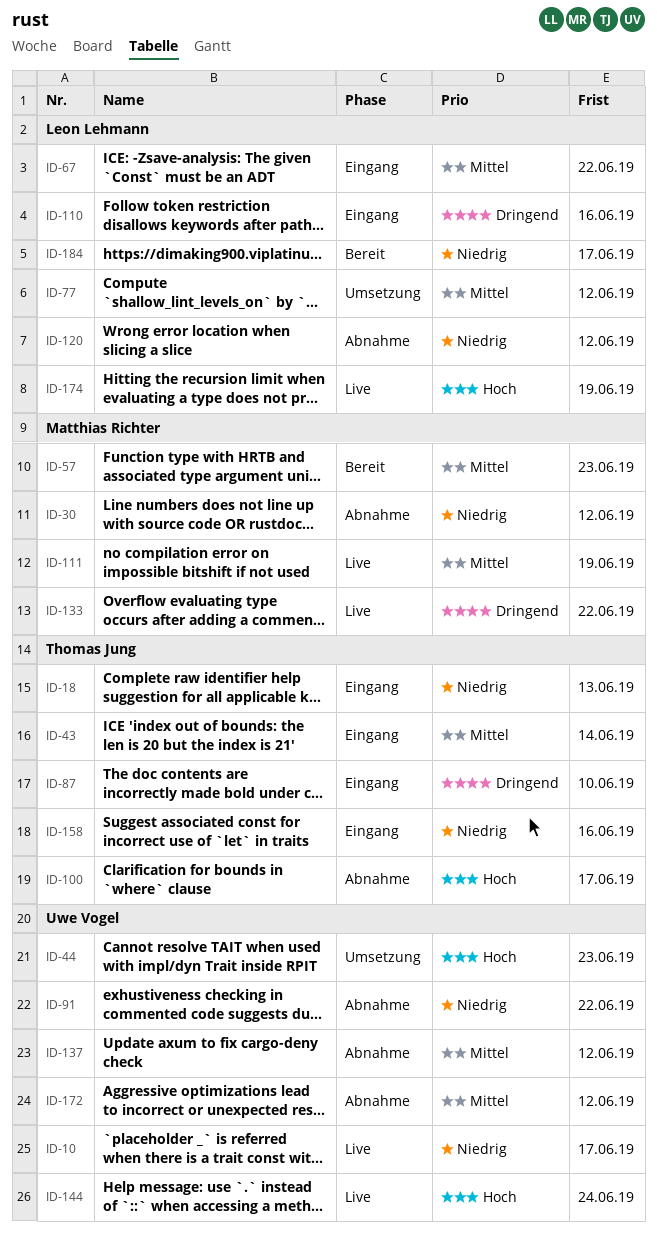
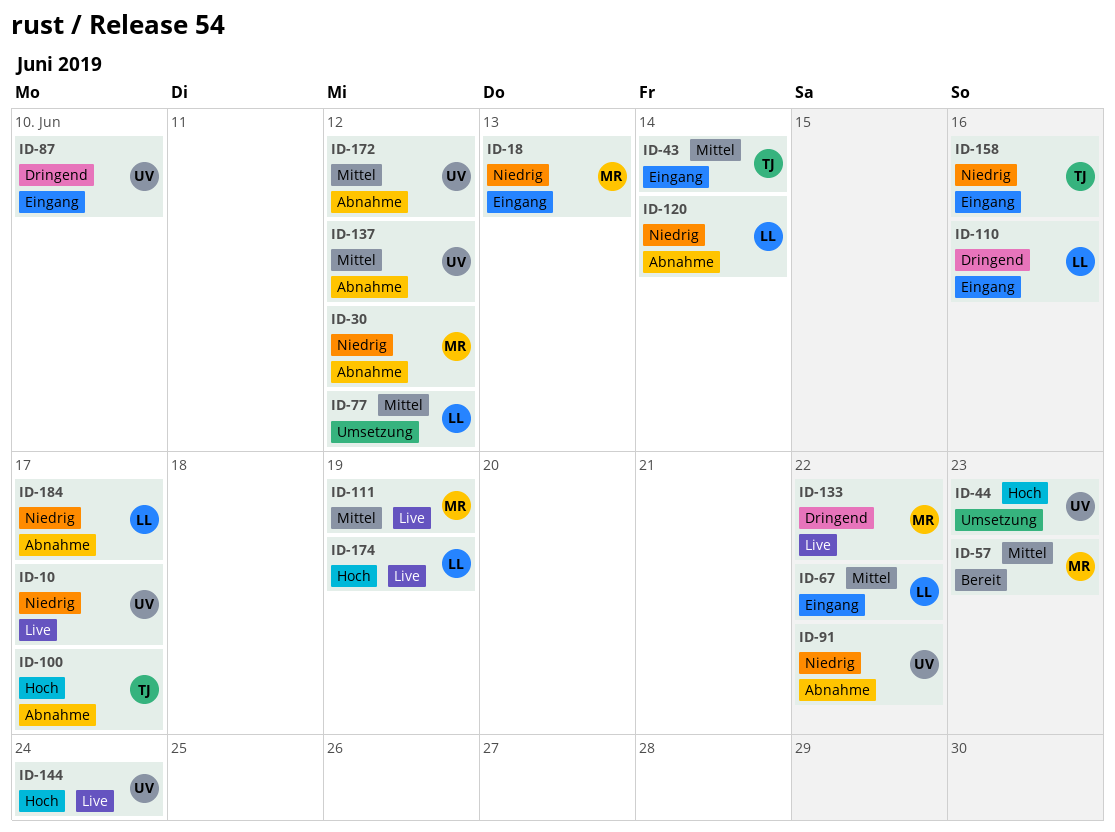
ID-18, owner: Thomas Jung -> Matthias Richter
ID-87, owner: Thomas Jung -> Uwe Vogel
ID-120, due: Jun 12 -> Jun 14
ID-184, status: Bereit -> Abnahme

